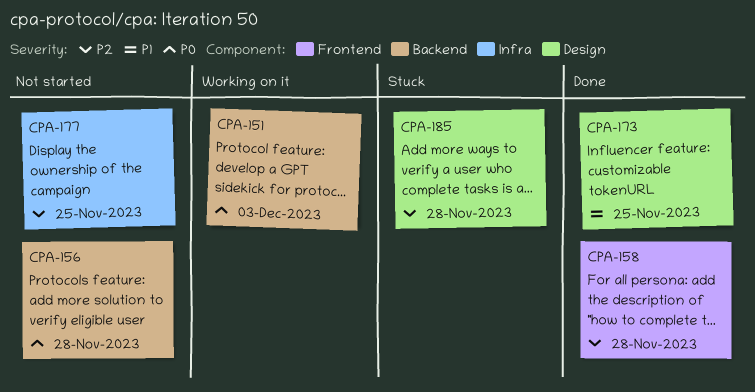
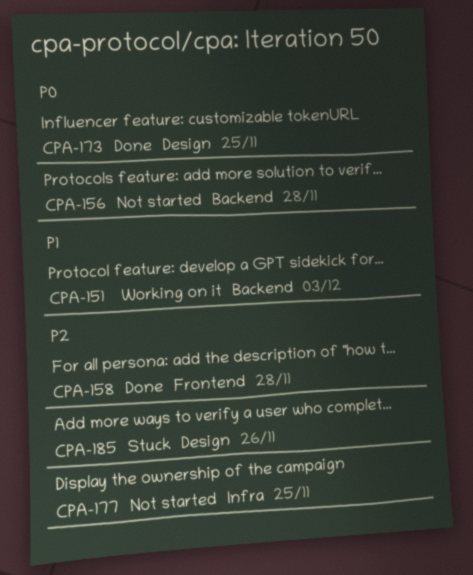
CPA-151, priority: P0 -> P1
CPA-173, priority: P1 -> P0
CPA-185, due: Nov 28 -> Nov 26

